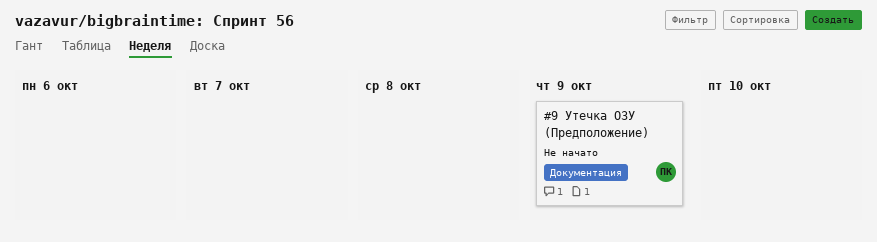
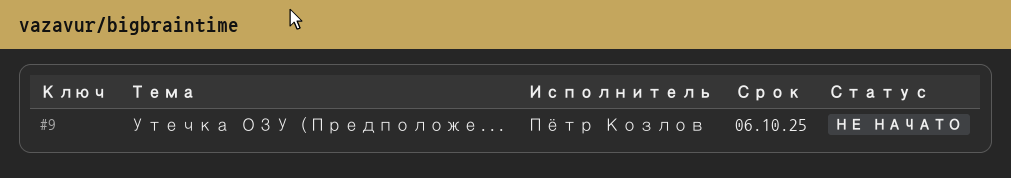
#9, due: Oct 9 -> Oct 6

